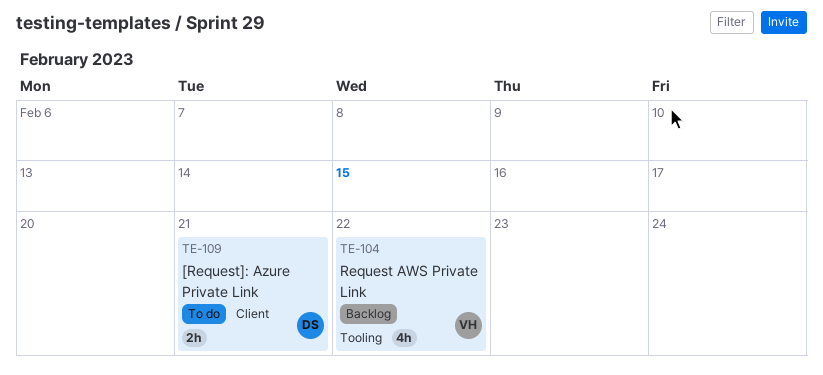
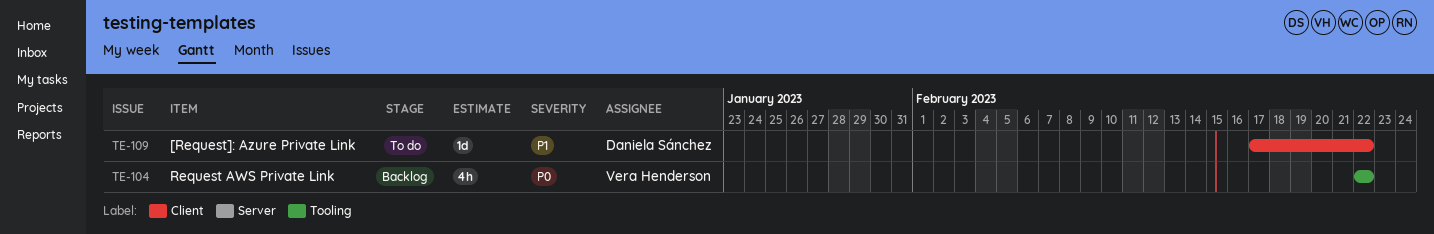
TE-109, estimate: 2h -> 1d
TE-109, due: Feb 21 -> Feb 22

